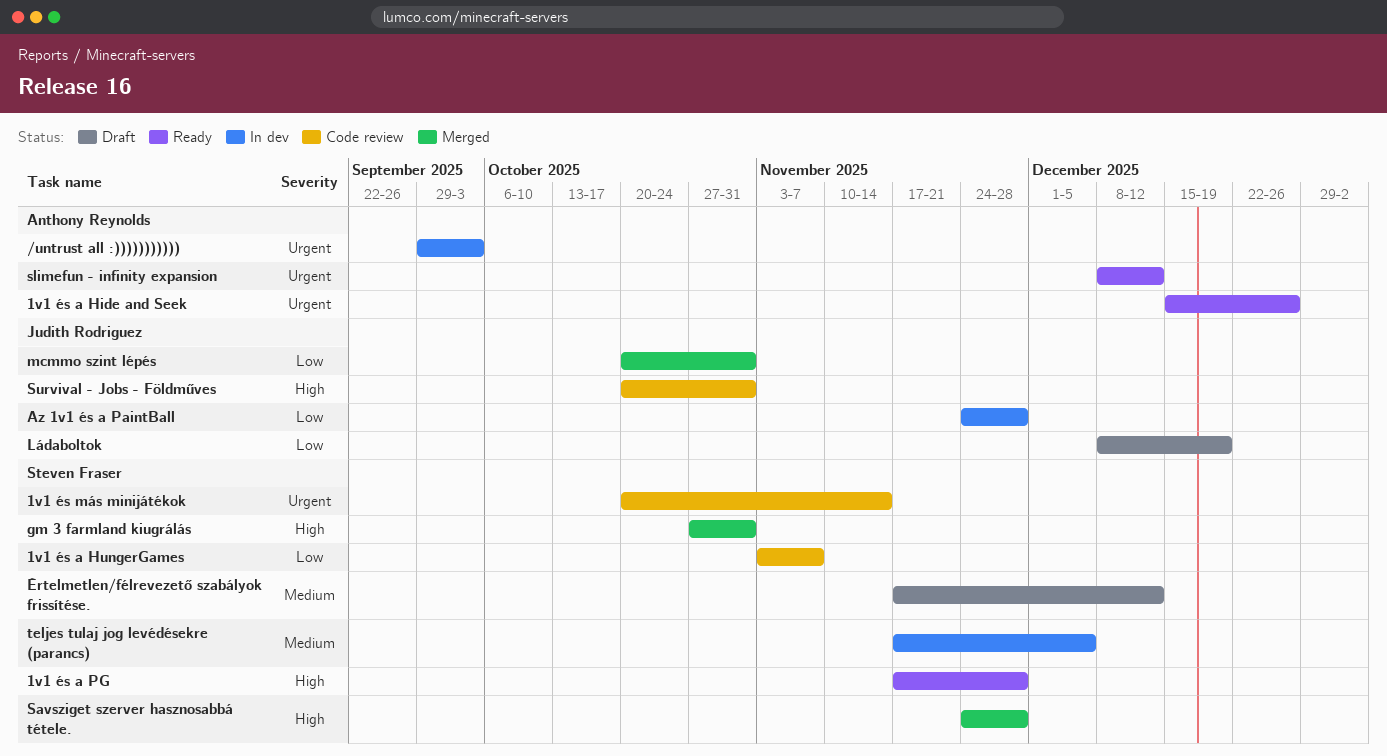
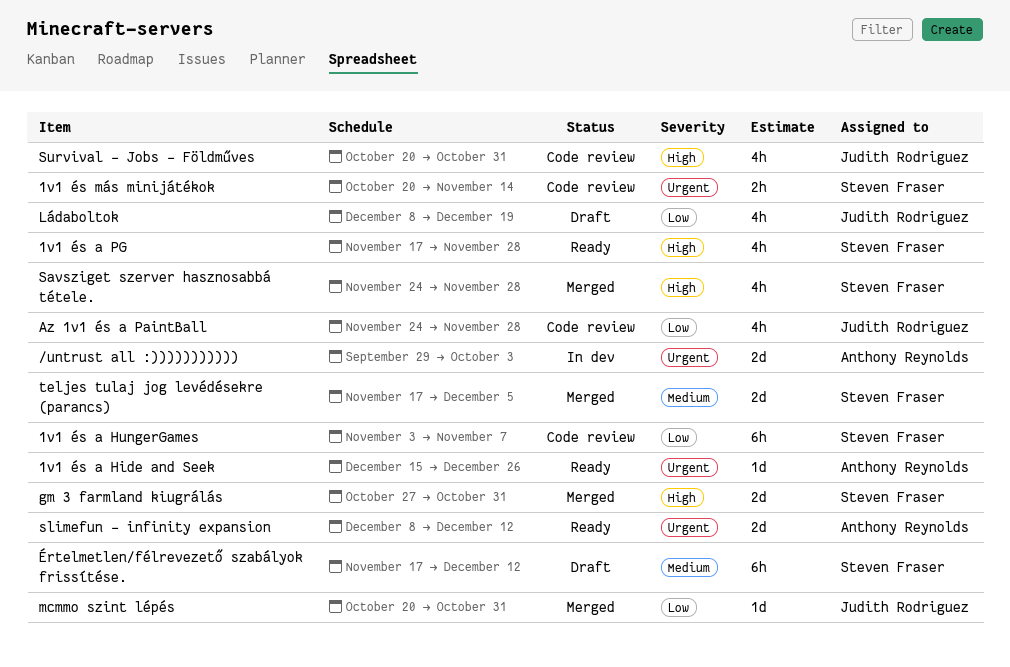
Az 1v1 és a PaintBall, status: In dev -> Code review
teljes tulaj jog levédésekre (parancs), status: In dev -> Merged

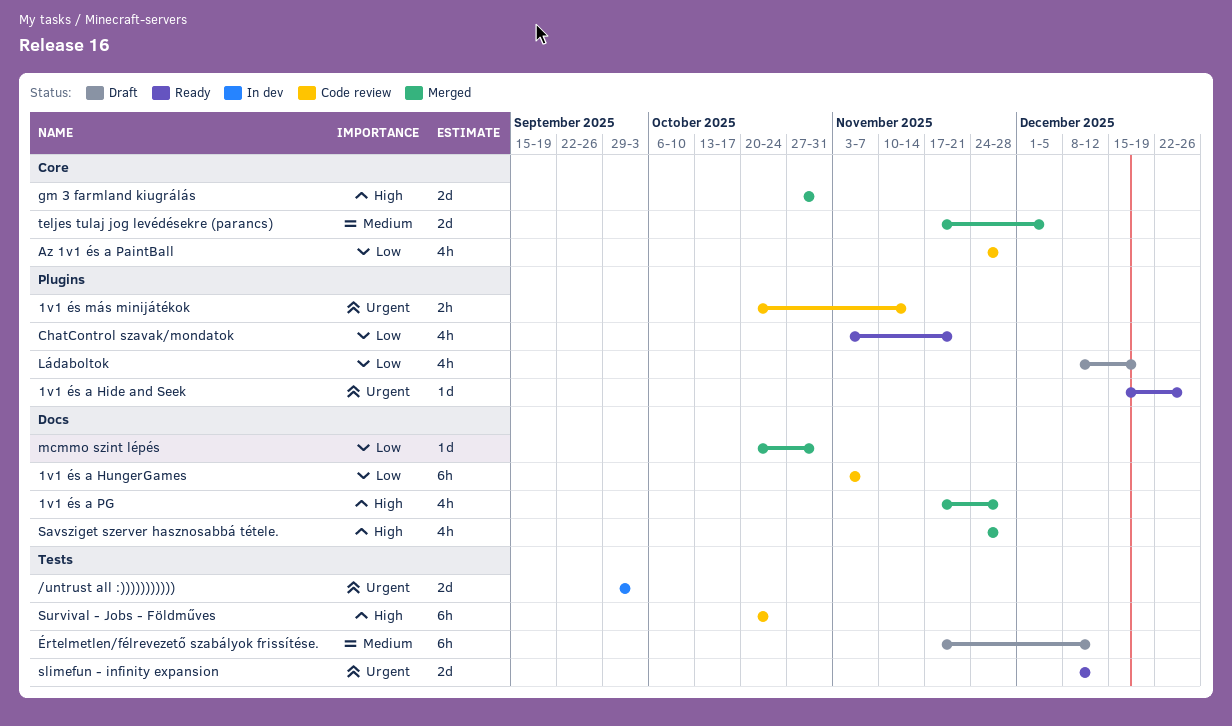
1v1 és a PG, status: Ready -> Merged
ChatControl szavak/mondatok: none -> present
Survival - Jobs - Földműves, estimate: 4h -> 6h
Survival - Jobs - Földműves, due: Oct 31 -> Oct 24

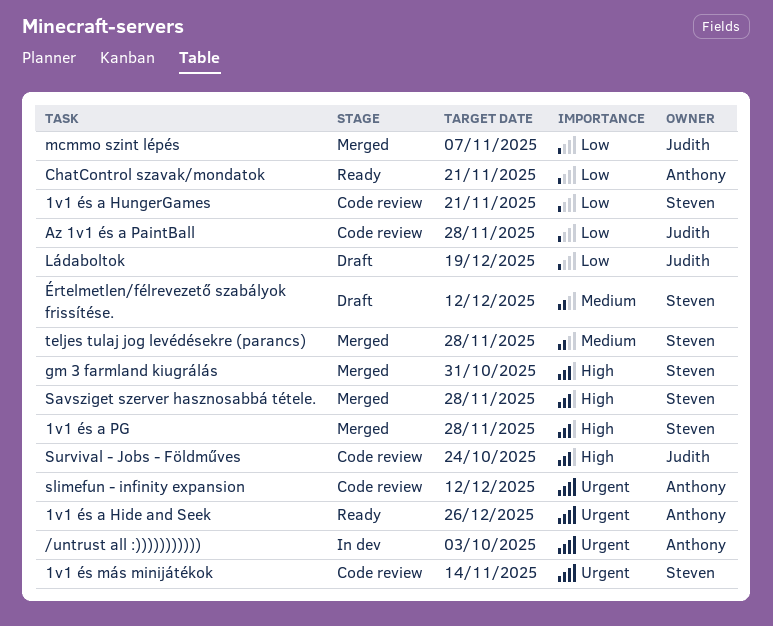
1v1 és a HungerGames, due: Nov 7 -> Nov 21
mcmmo szint lépés, due: Oct 31 -> Nov 7
slimefun - infinity expansion, status: Ready -> Code review
teljes tulaj jog levédésekre (parancs), due: Dec 5 -> Nov 28

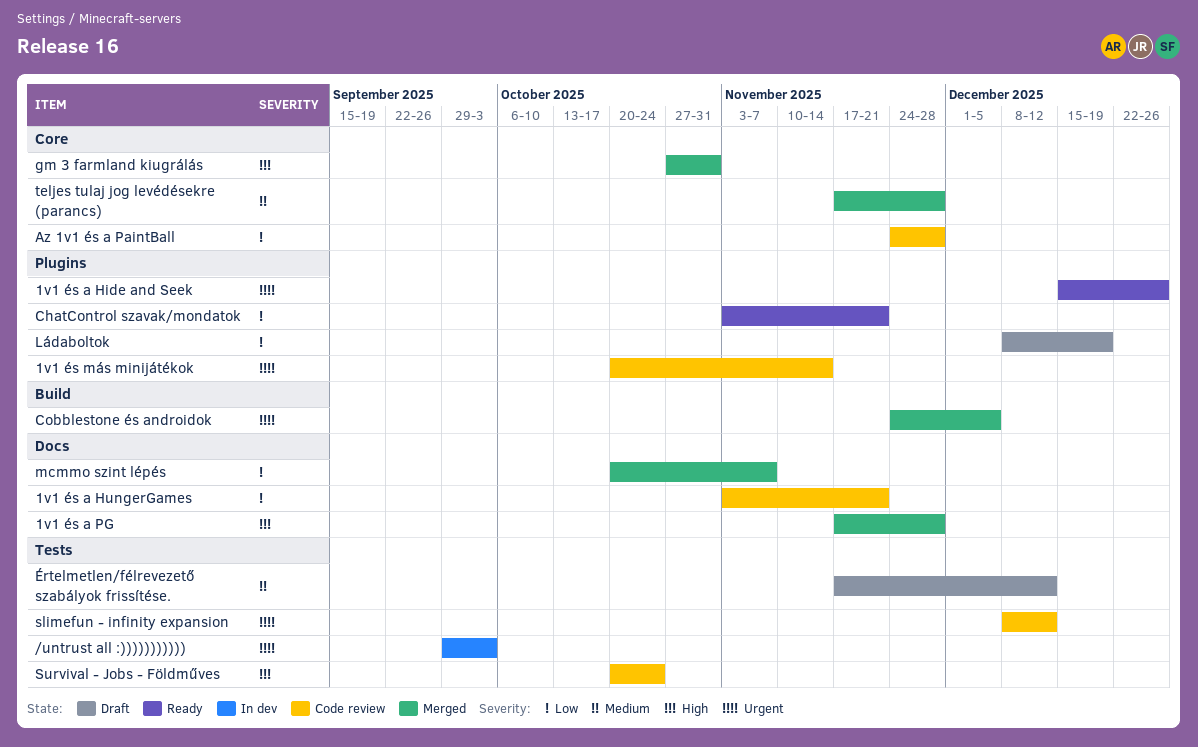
Cobblestone és androidok: none -> present
Savsziget szerver hasznosabbá tétele.: present -> none

